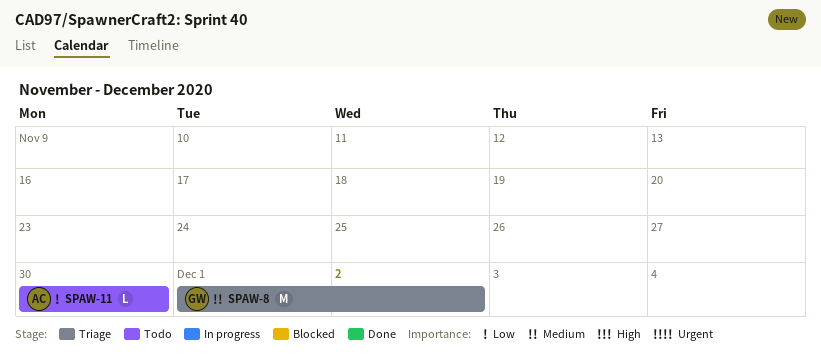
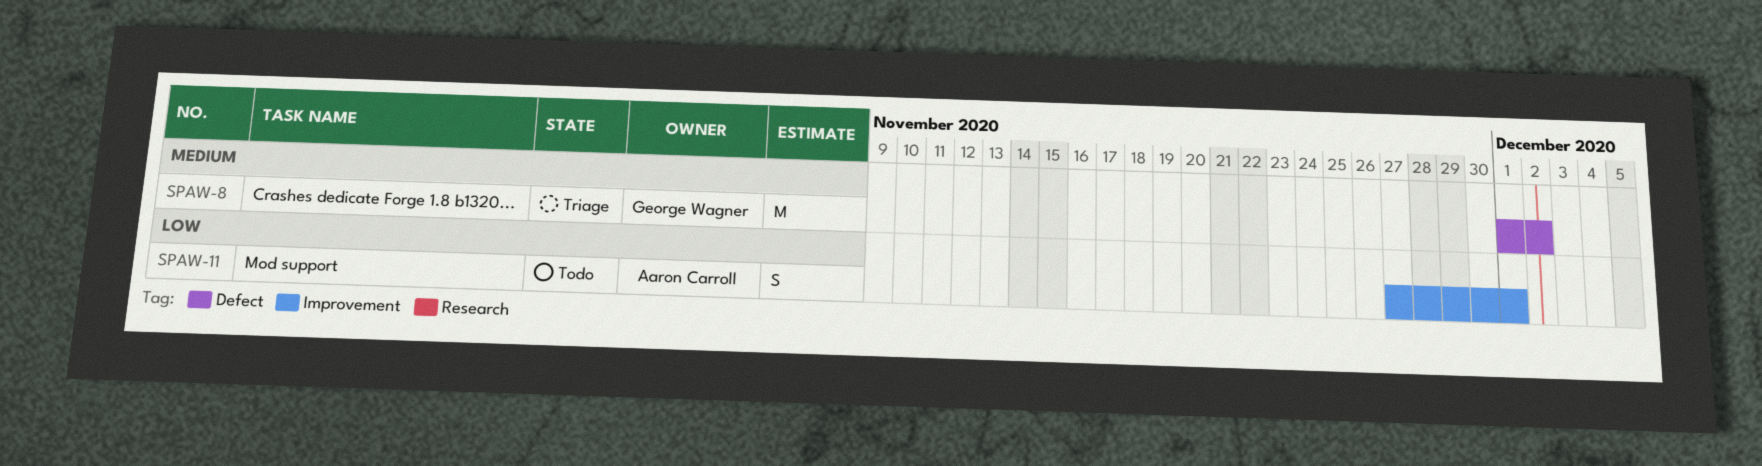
SPAW-11, estimate: L -> S
SPAW-11, start: Nov 30 -> Nov 27
SPAW-11, due: Nov 30 -> Dec 1

